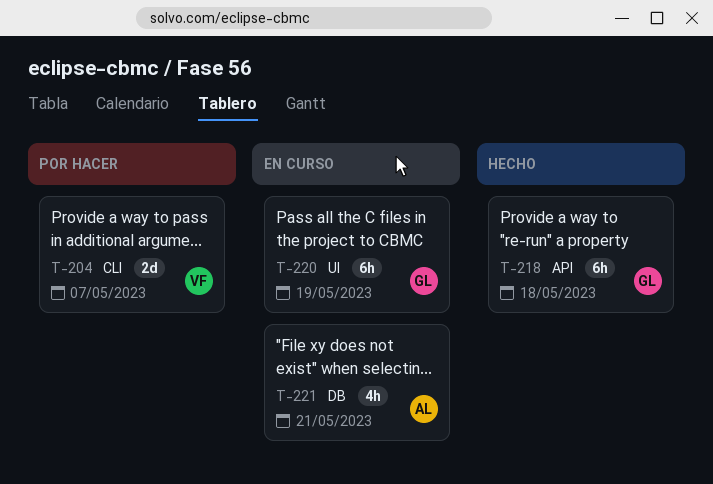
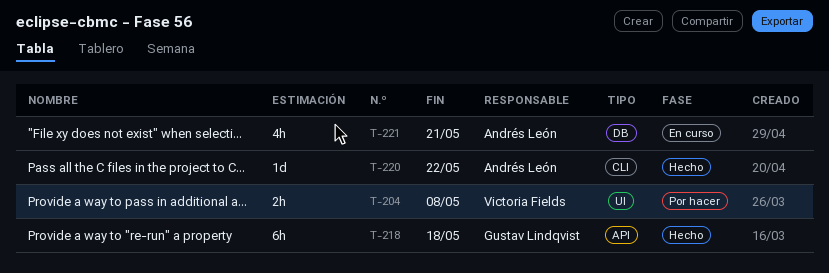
T-204, label: CLI -> UI
T-204, estimate: 2d -> 2h
T-204, due: May 7 -> May 8
T-220, status: En curso -> Hecho
T-220, owner: Gustav Lindqvist -> Andrés León
T-220, label: UI -> CLI
T-220, estimate: 6h -> 1d
T-220, due: May 19 -> May 22

